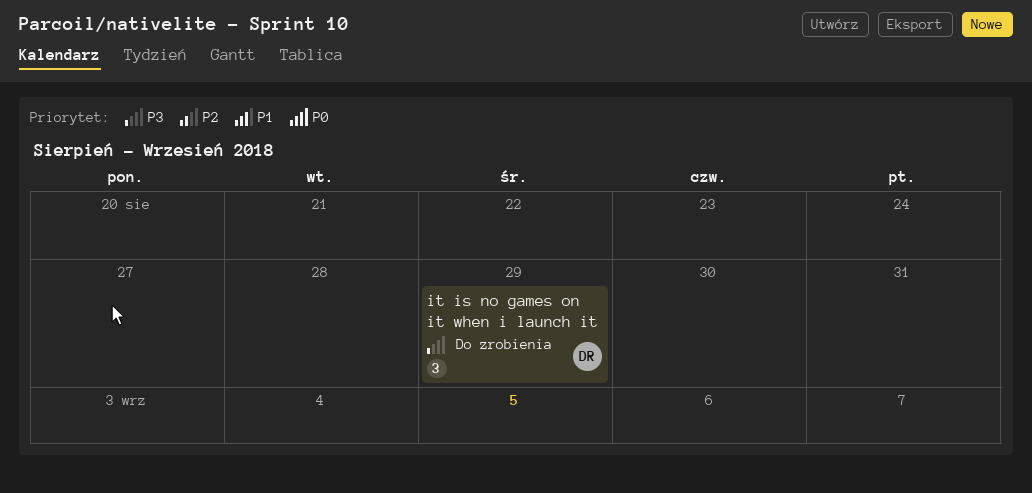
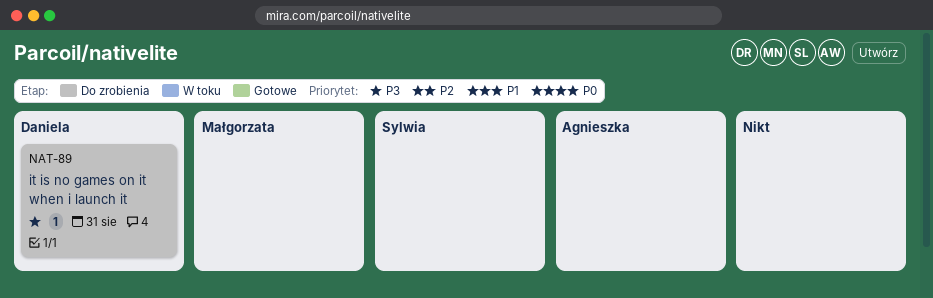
it is no games on it when i launch it, estimate: 3 -> 1
it is no games on it when i launch it, due: Aug 29 -> Aug 31

